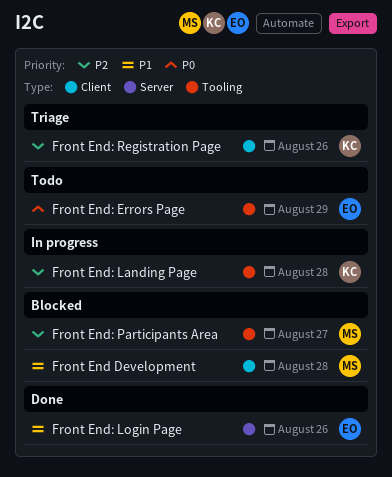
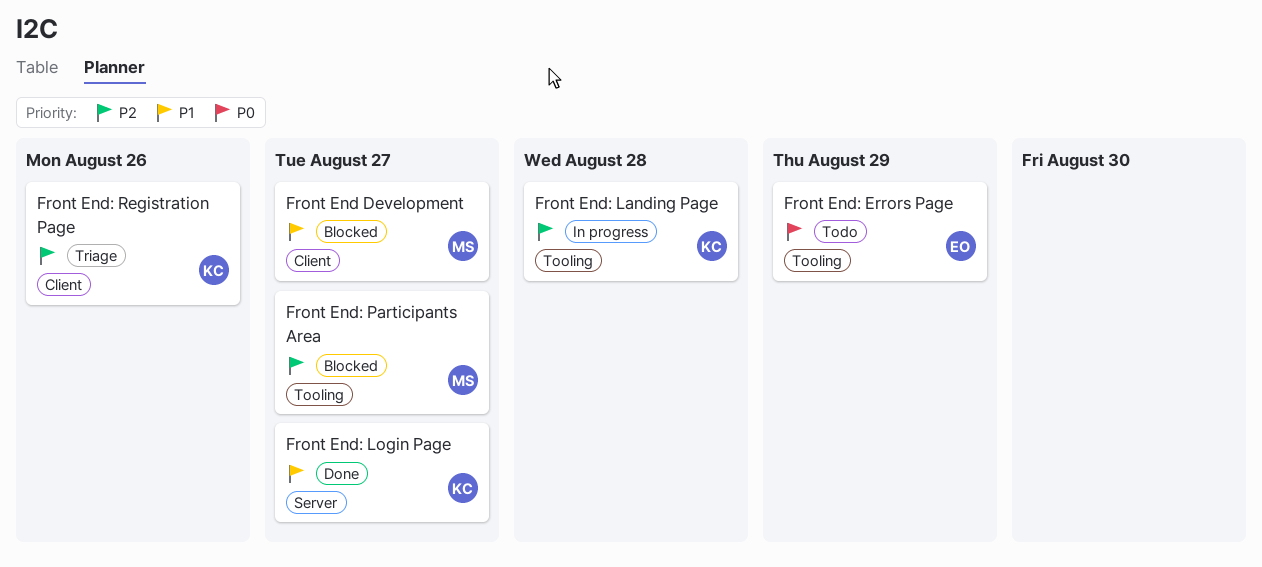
Front End Development, due: Aug 28 -> Aug 27
Front End: Login Page, owner: EO -> KC
Front End: Login Page, due: Aug 26 -> Aug 27

